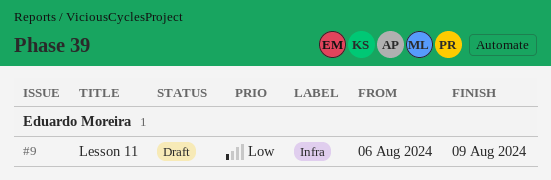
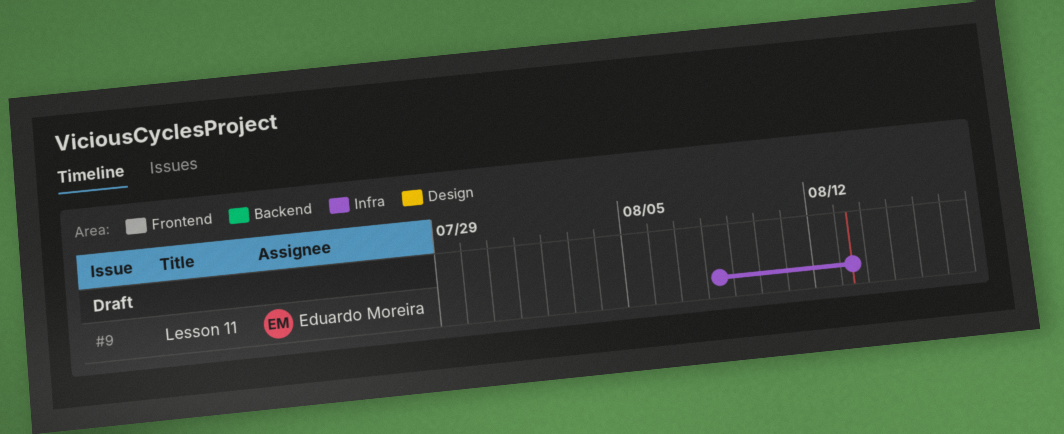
#9, start: Aug 6 -> Aug 8
#9, due: Aug 9 -> Aug 13

